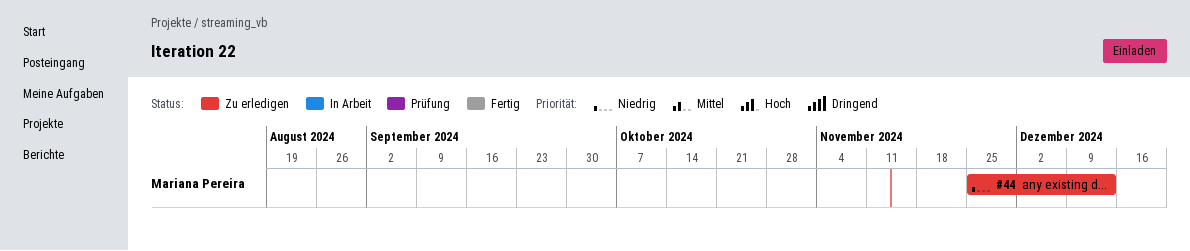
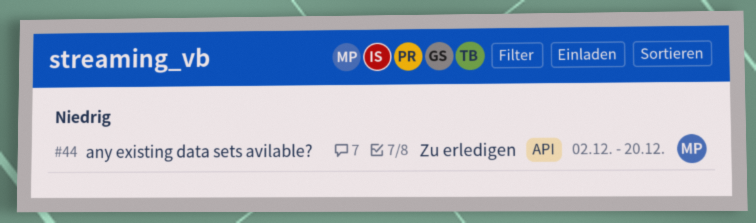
#44, start: Nov 25 -> Dec 2
#44, due: Dec 13 -> Dec 20

